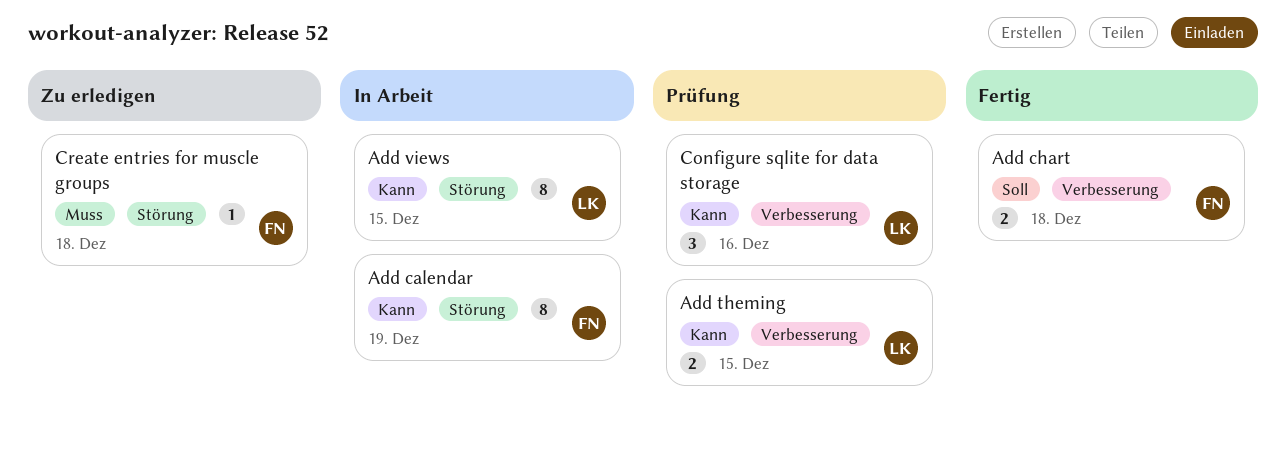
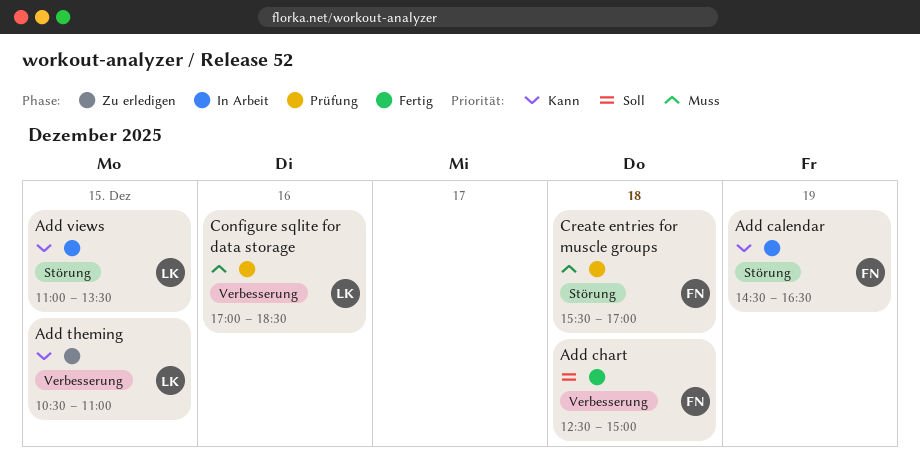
Add theming, status: Prüfung -> Zu erledigen
Configure sqlite for data storage, priority: Kann -> Muss
Create entries for muscle groups, status: Zu erledigen -> Prüfung

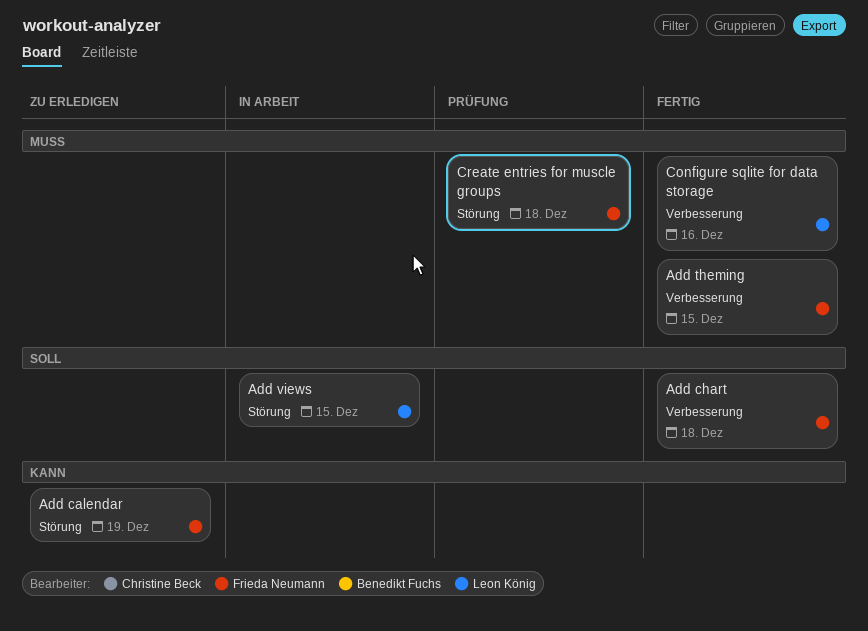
Add calendar, status: In Arbeit -> Zu erledigen
Add theming, status: Zu erledigen -> Fertig
Add theming, owner: Leon König -> Frieda Neumann
Add theming, priority: Kann -> Muss
Add views, priority: Kann -> Soll
Configure sqlite for data storage, status: Prüfung -> Fertig

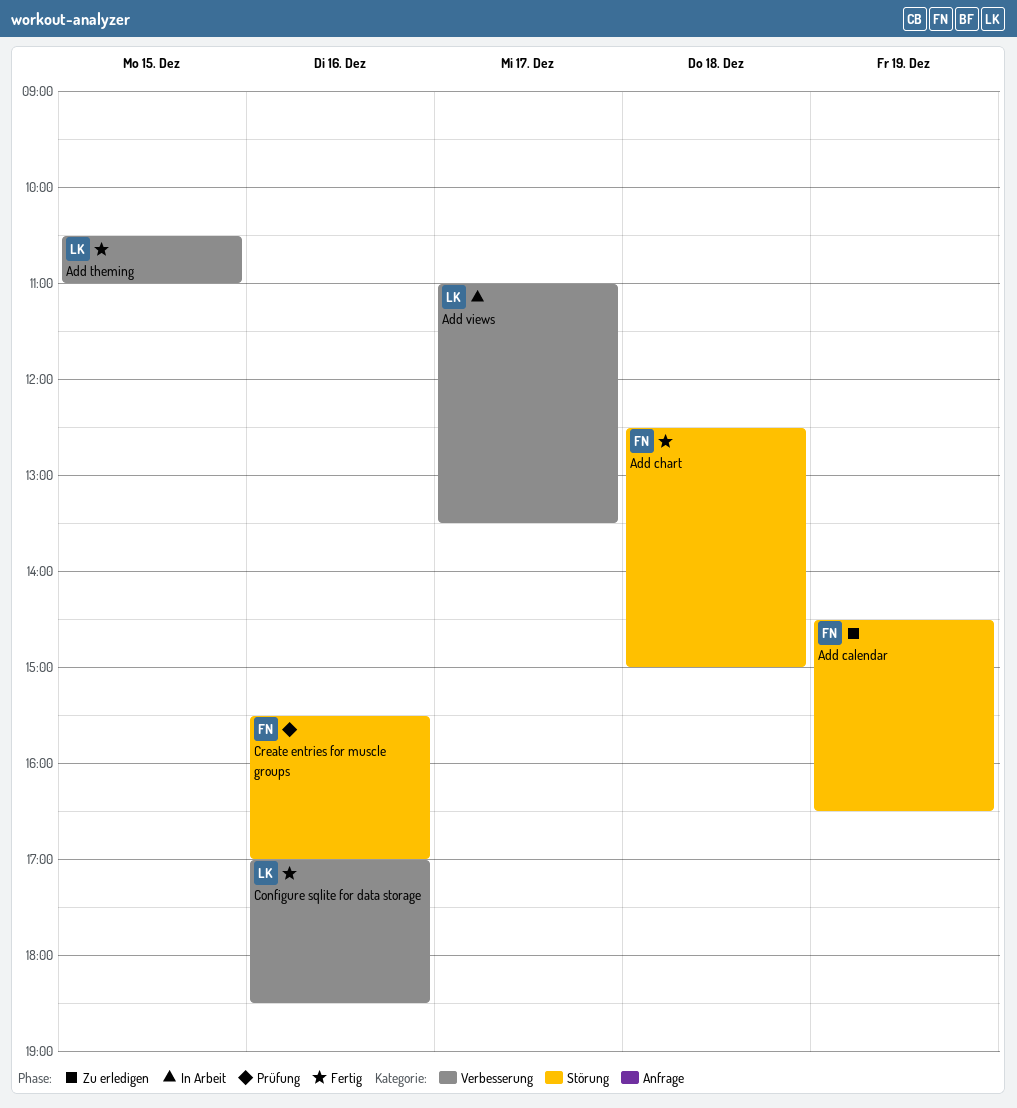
Add chart, label: Verbesserung -> Störung
Add theming, owner: Frieda Neumann -> Leon König
Add views, label: Störung -> Verbesserung
Add views, day: Dec 15 -> Dec 17
Create entries for muscle groups, day: Dec 18 -> Dec 16

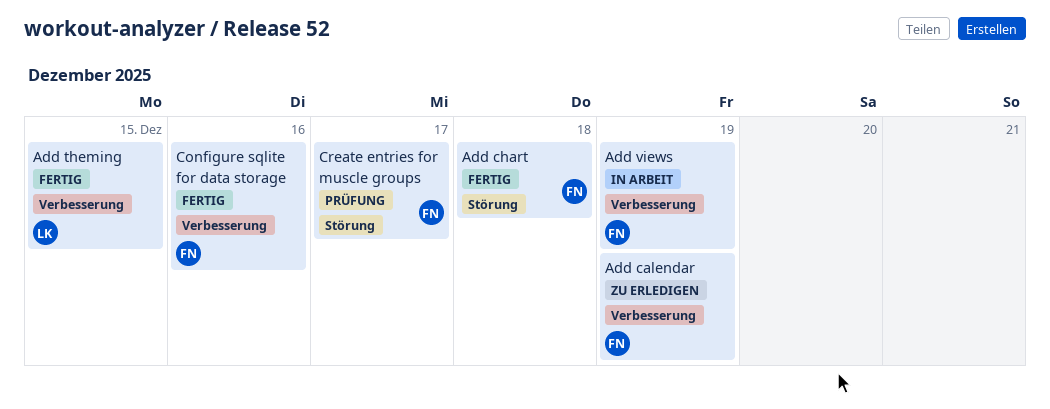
Add calendar, label: Störung -> Verbesserung
Add views, owner: LK -> FN
Add views, day: Dec 17 -> Dec 19
Configure sqlite for data storage, owner: LK -> FN
Create entries for muscle groups, day: Dec 16 -> Dec 17

